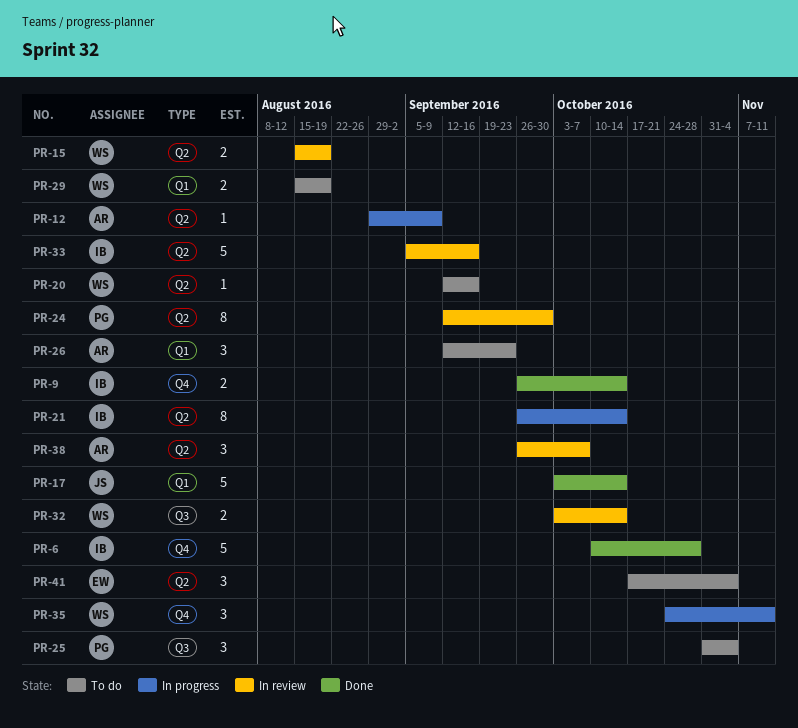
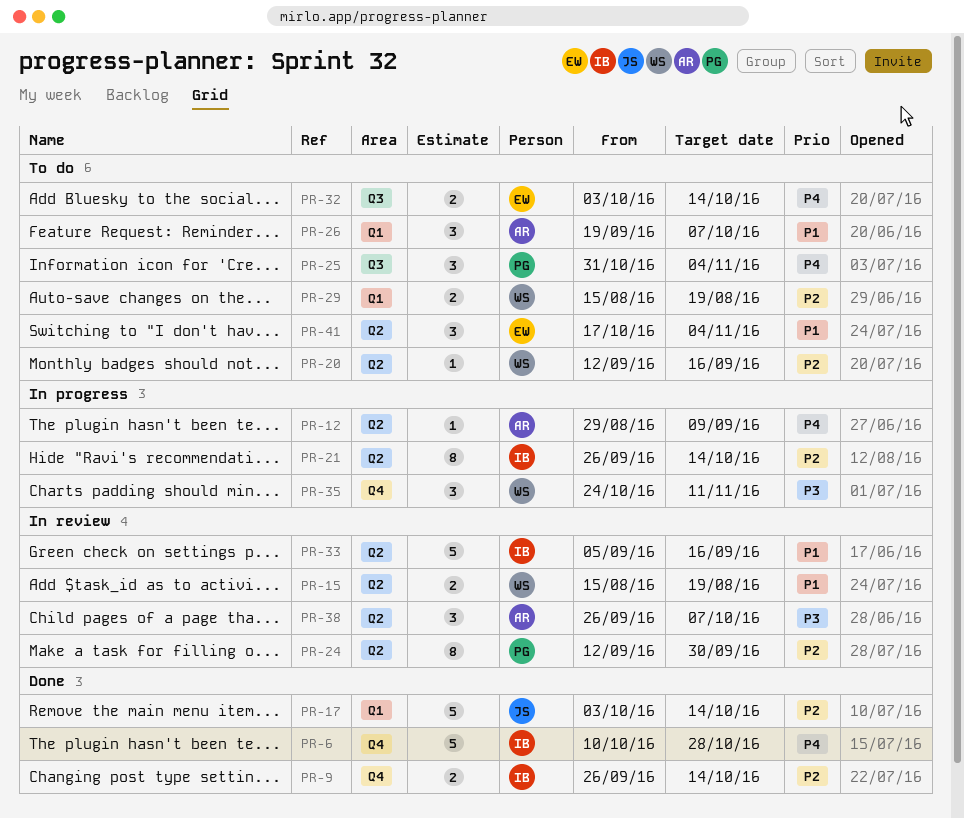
PR-26, start: Sep 12 -> Sep 19
PR-26, due: Sep 23 -> Oct 7
PR-32, status: In review -> To do
PR-32, owner: WS -> EW

